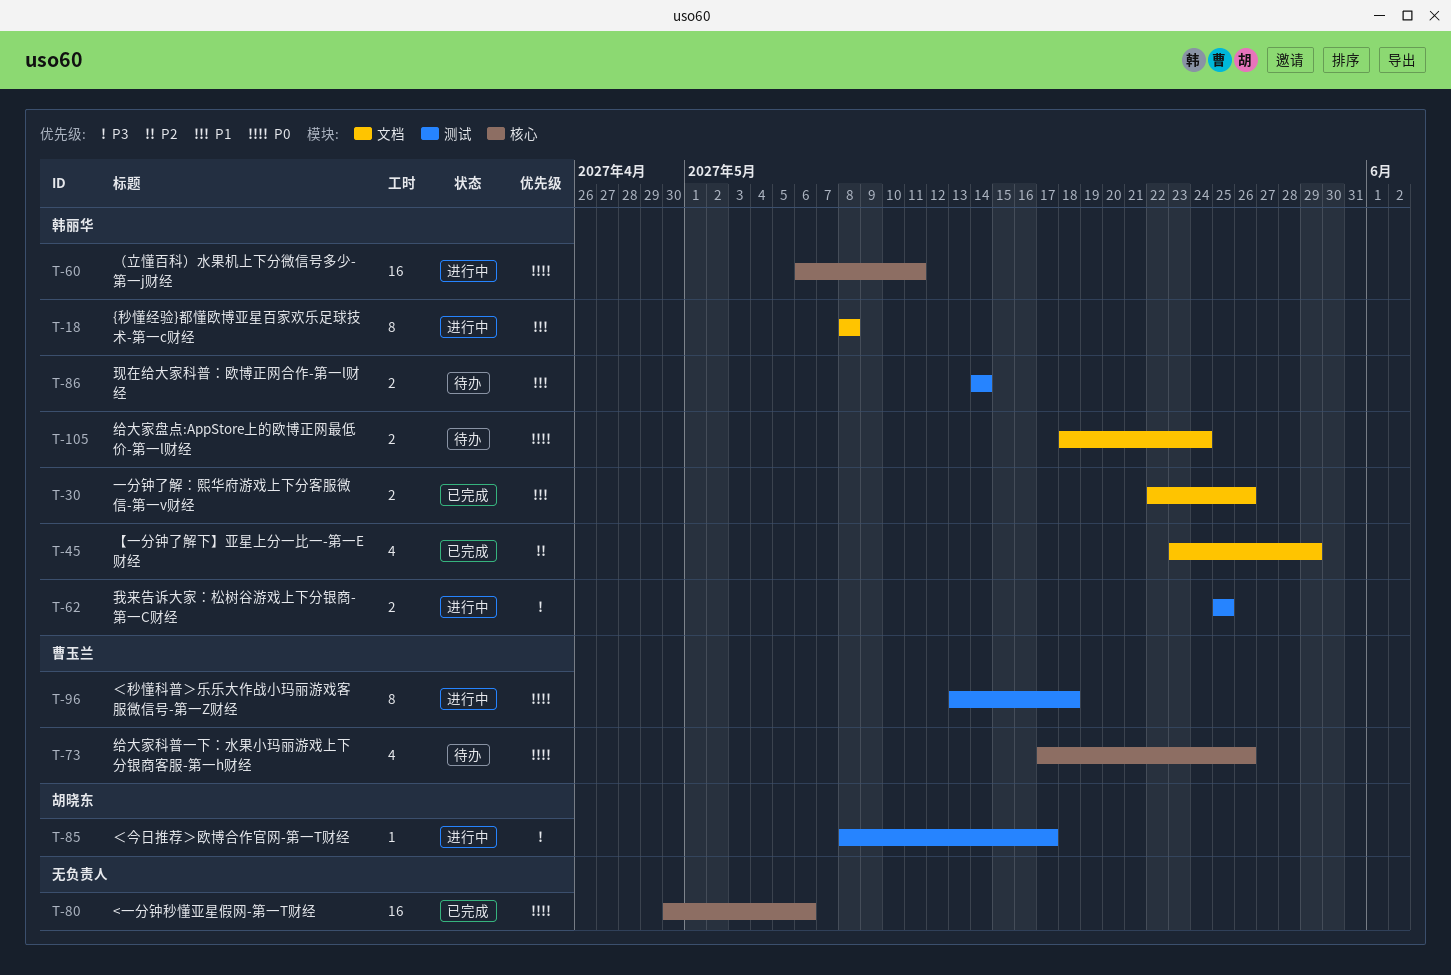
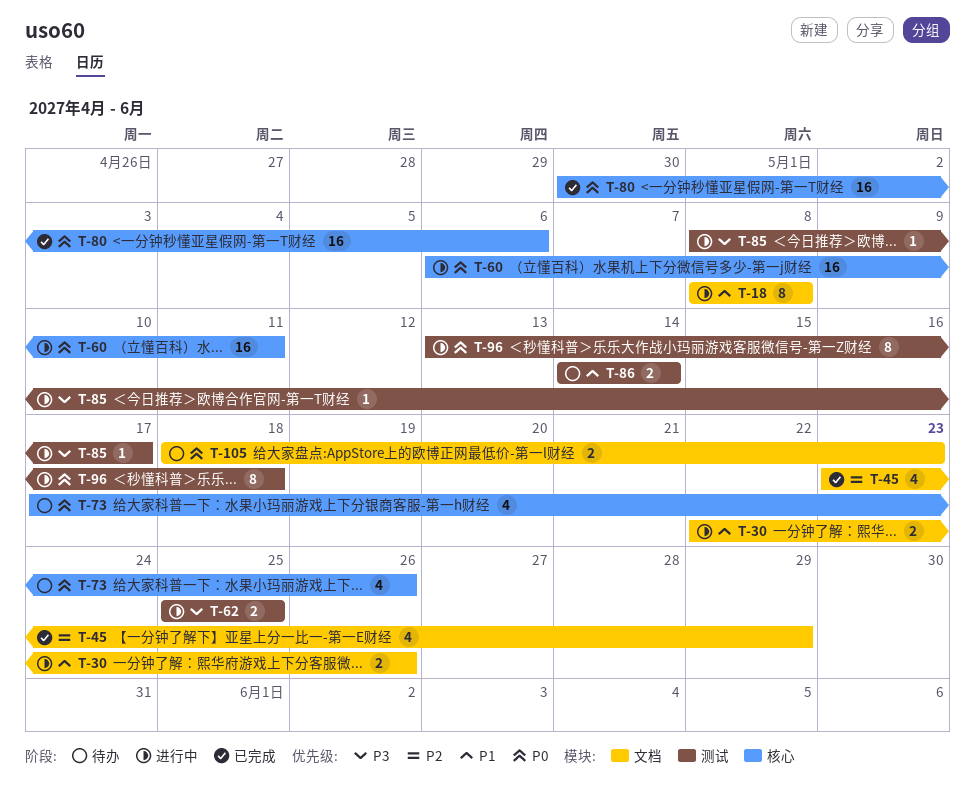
T-30, status: 已完成 -> 进行中
T-105, due: May 24 -> May 23

